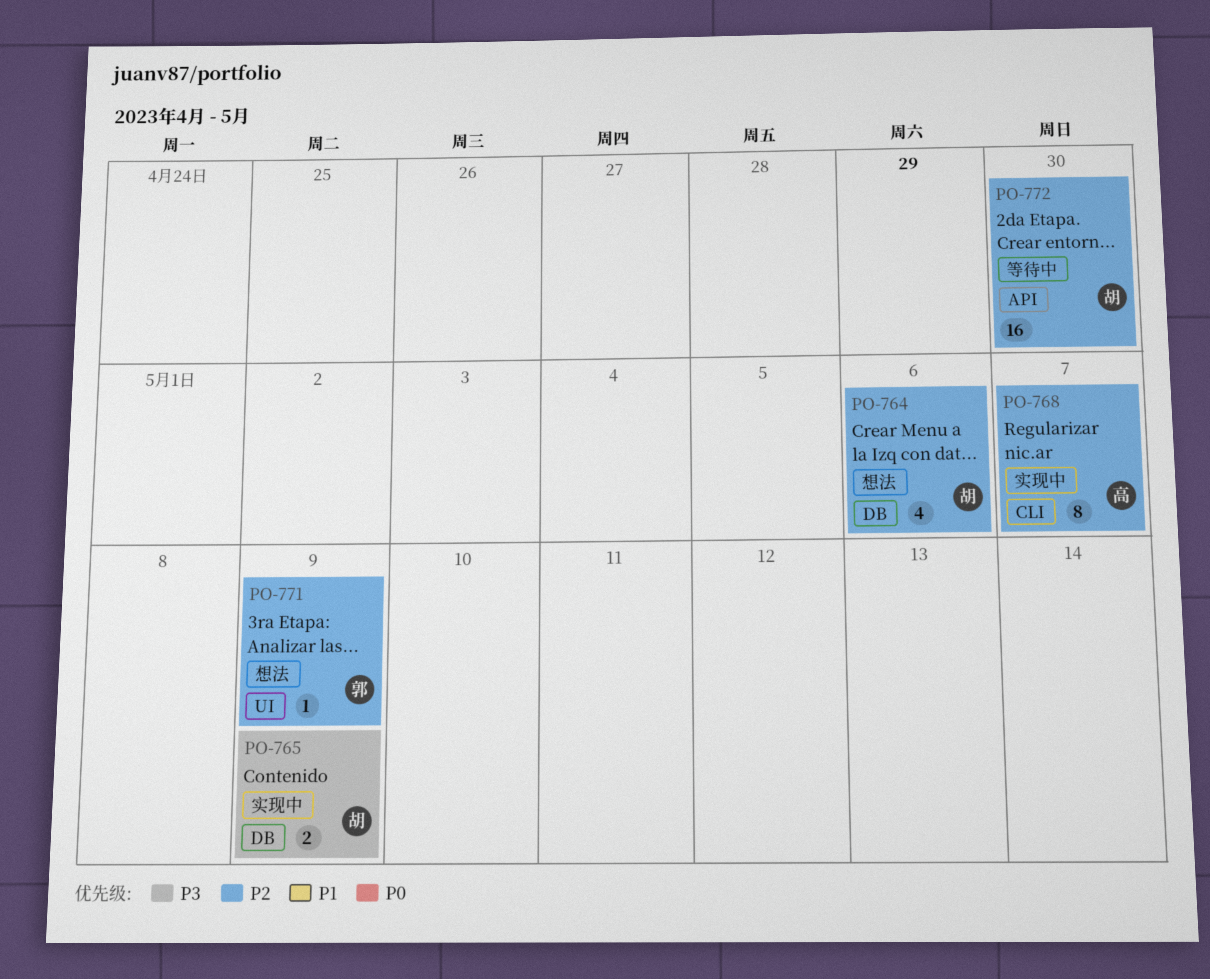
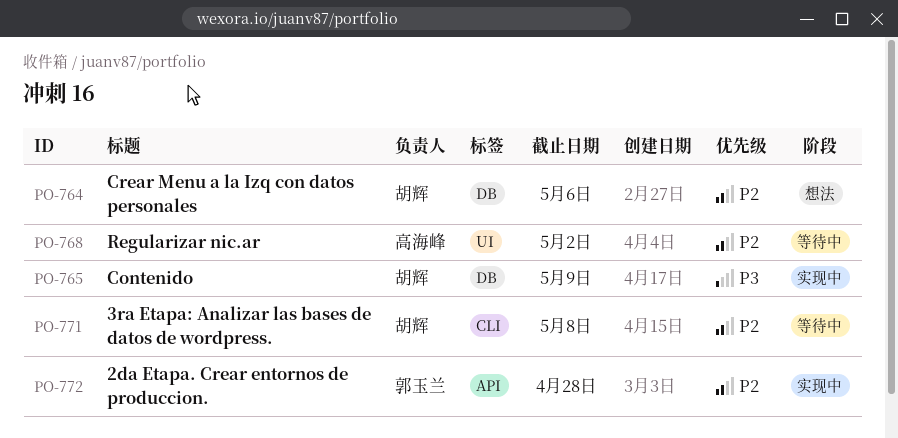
PO-768, status: 实现中 -> 等待中
PO-768, label: CLI -> UI
PO-768, due: May 7 -> May 2
PO-771, status: 想法 -> 等待中
PO-771, owner: 郭玉兰 -> 胡辉
PO-771, label: UI -> CLI
PO-771, due: May 9 -> May 8
PO-772, status: 等待中 -> 实现中
PO-772, owner: 胡辉 -> 郭玉兰
PO-772, due: Apr 30 -> Apr 28

